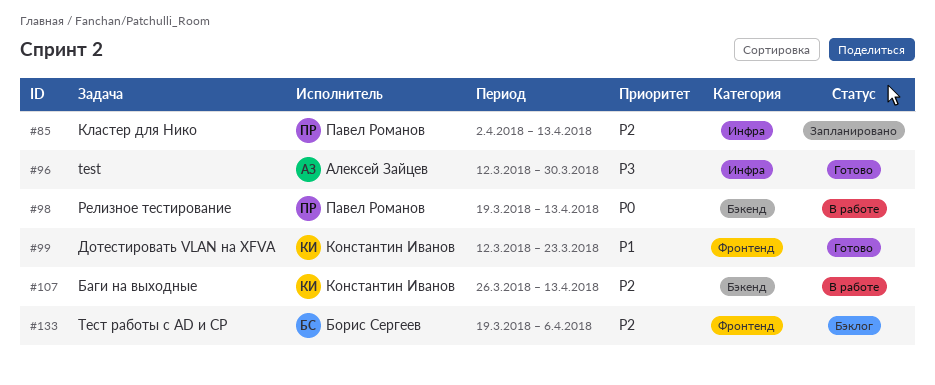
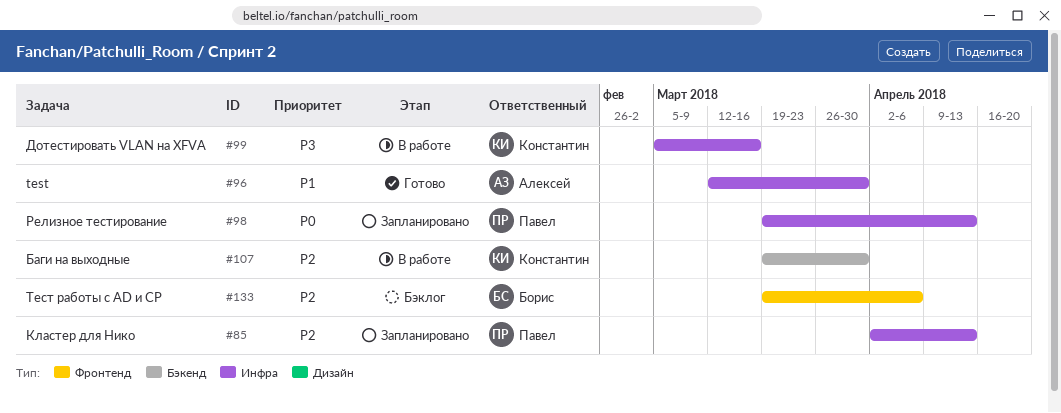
#96, priority: P3 -> P1
#98, status: В работе -> Запланировано
#98, label: Бэкенд -> Инфра
#99, status: Готово -> В работе
#99, priority: P1 -> P3
#99, label: Фронтенд -> Инфра
#99, start: Mar 12 -> Mar 5
#99, due: Mar 23 -> Mar 16
#107, start: Mar 26 -> Mar 19
#107, due: Apr 13 -> Mar 30

